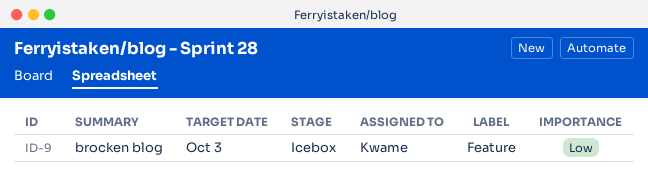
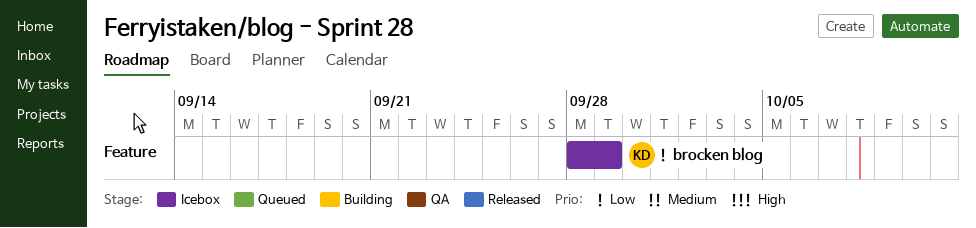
brocken blog, due: Oct 3 -> Sep 29

